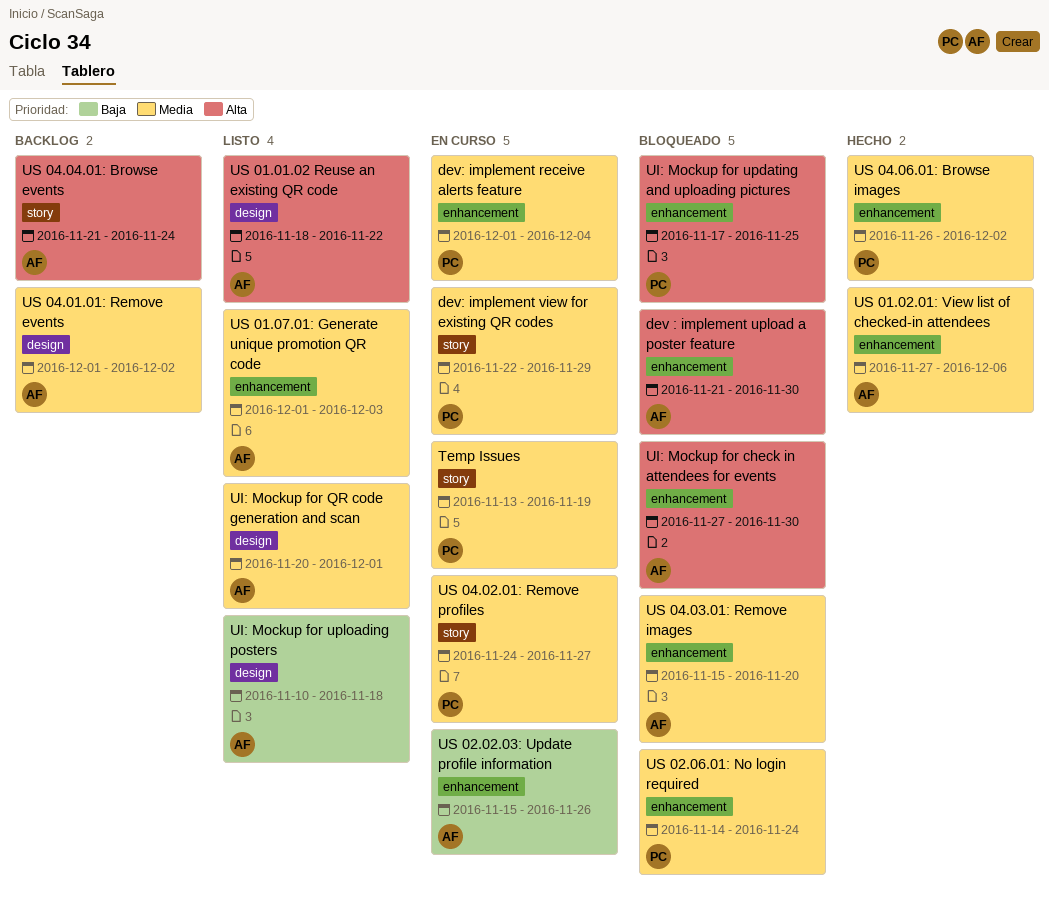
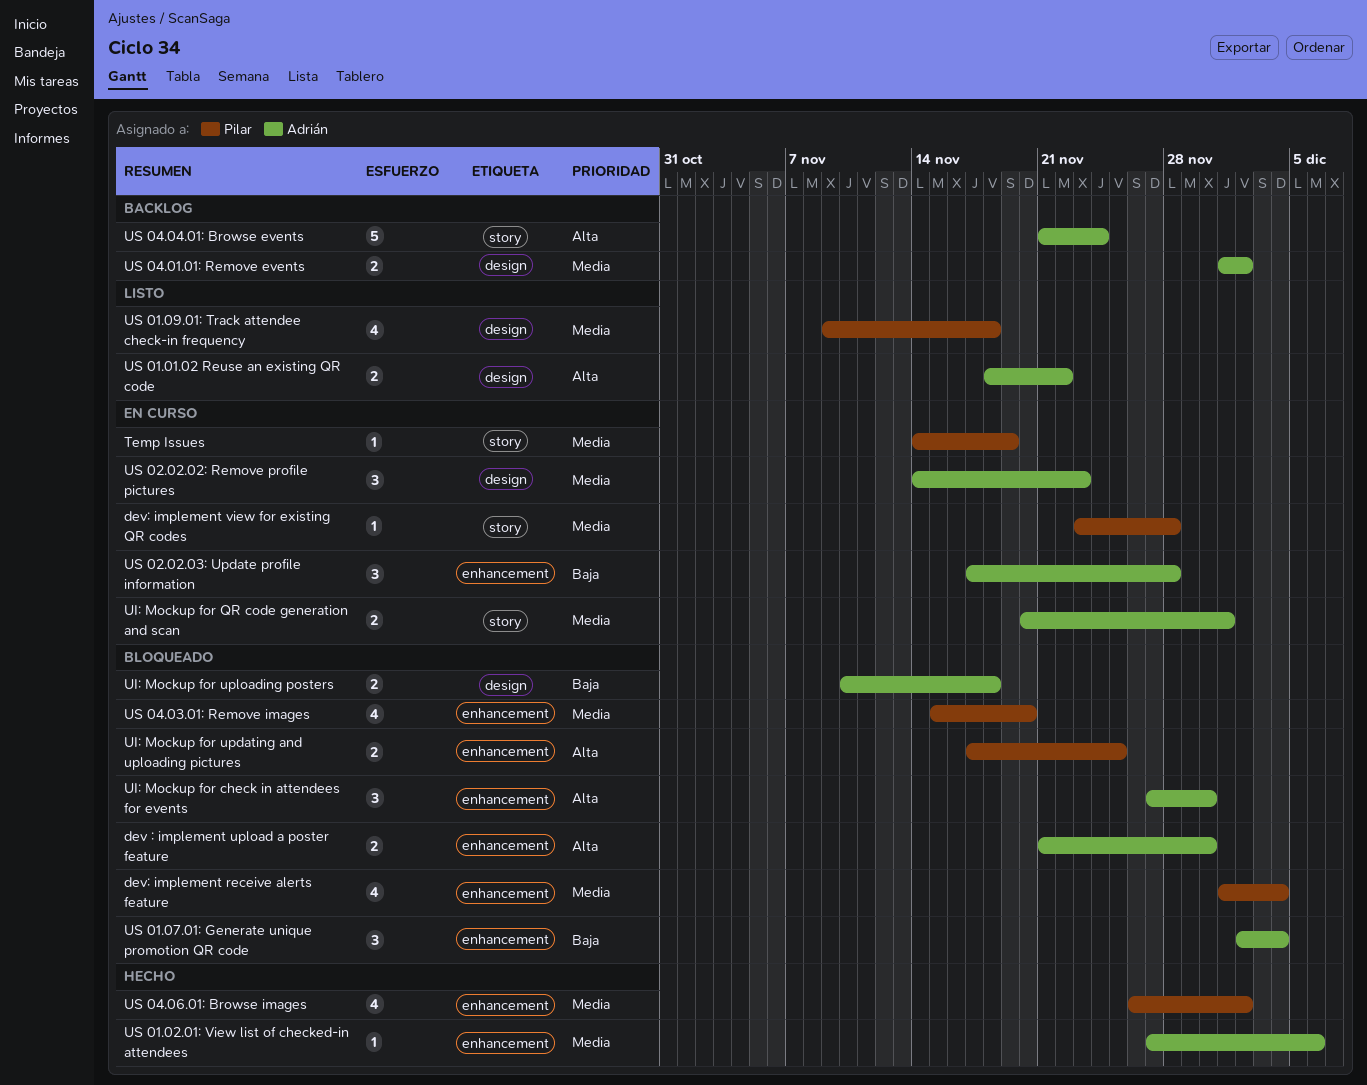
dev: implement receive alerts feature, status: En curso -> Bloqueado
dev: implement view for existing QR codes, start: Nov 22 -> Nov 23
dev: implement view for existing QR codes, due: Nov 29 -> Nov 28
Temp Issues, start: Nov 13 -> Nov 14
UI: Mockup for QR code generation and scan, status: Listo -> En curso
UI: Mockup for QR code generation and scan, label: design -> story
UI: Mockup for uploading posters, status: Listo -> Bloqueado
US 01.07.01: Generate unique promotion QR code, status: Listo -> Bloqueado
US 01.07.01: Generate unique promotion QR code, priority: Media -> Baja
US 01.07.01: Generate unique promotion QR code, start: Dec 1 -> Dec 2
US 01.07.01: Generate unique promotion QR code, due: Dec 3 -> Dec 4
US 01.09.01: Track attendee check-in frequency: none -> present
US 02.02.02: Remove profile pictures: none -> present
US 02.02.03: Update profile information, start: Nov 15 -> Nov 17
US 02.02.03: Update profile information, due: Nov 26 -> Nov 28
US 02.06.01: No login required: present -> none
US 04.02.01: Remove profiles: present -> none
US 04.03.01: Remove images, owner: Adrián -> Pilar

